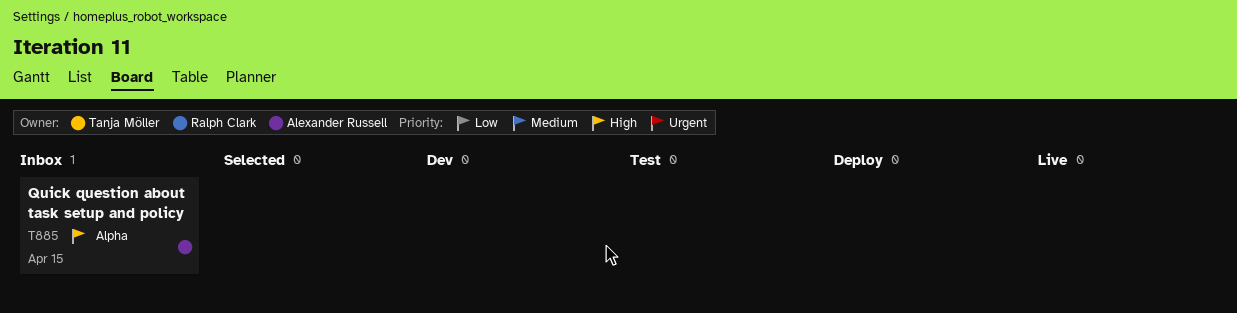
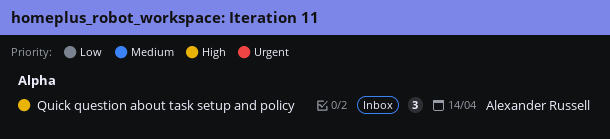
Quick question about task setup and policy, due: Apr 15 -> Apr 14

